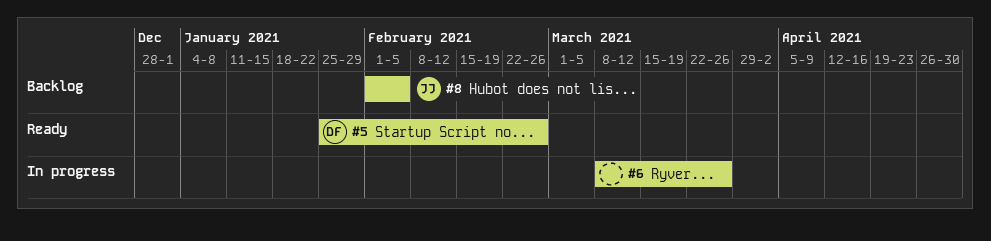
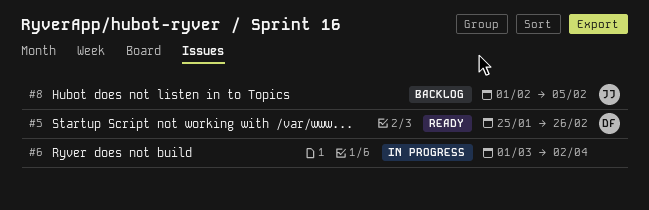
#6, start: Mar 8 -> Mar 1
#6, due: Mar 26 -> Apr 2

